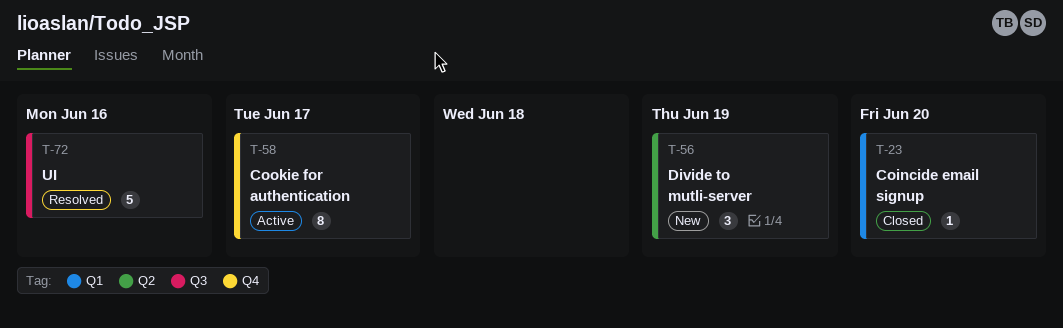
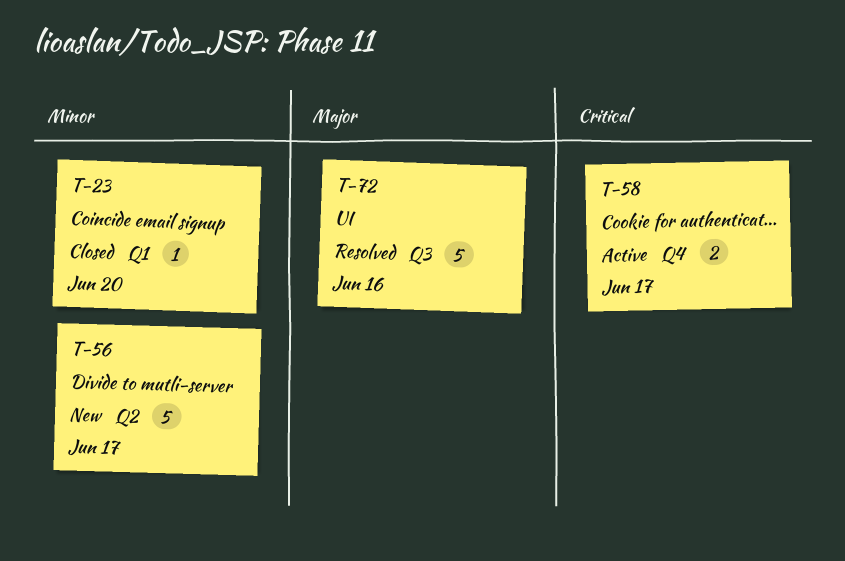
T-56, estimate: 3 -> 5
T-56, due: Jun 19 -> Jun 17
T-58, estimate: 8 -> 2

